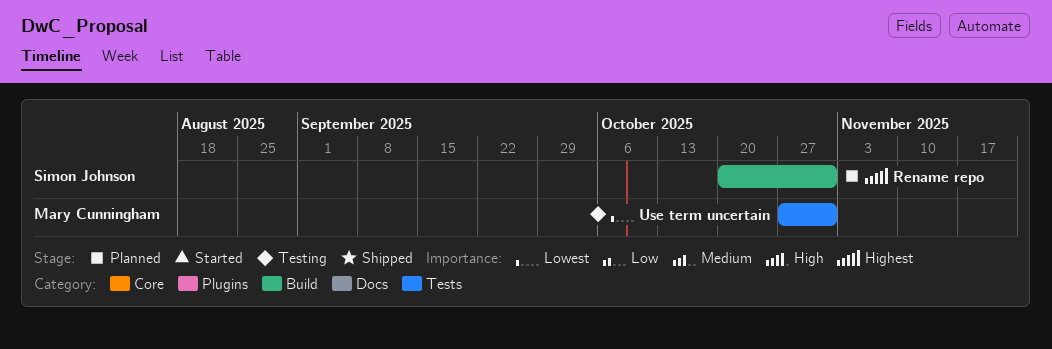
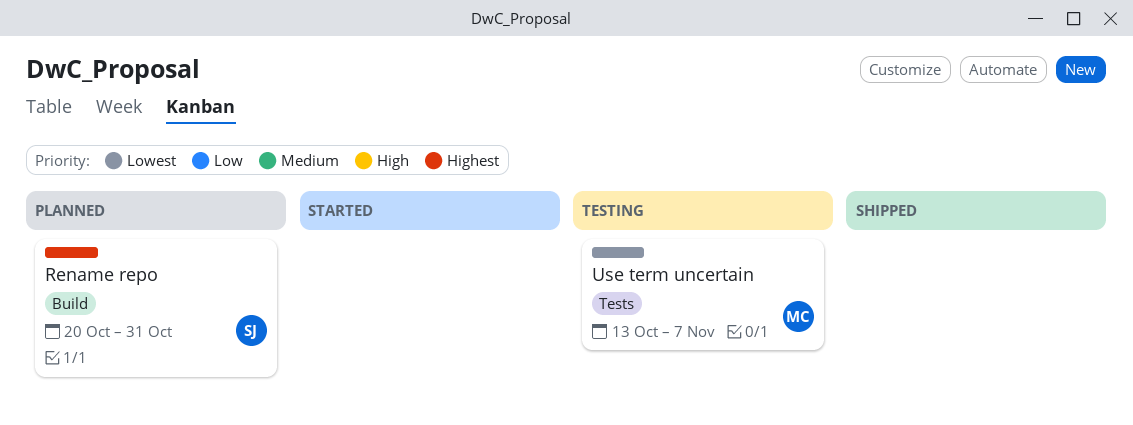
Use term uncertain, start: Oct 27 -> Oct 13
Use term uncertain, due: Oct 31 -> Nov 7

